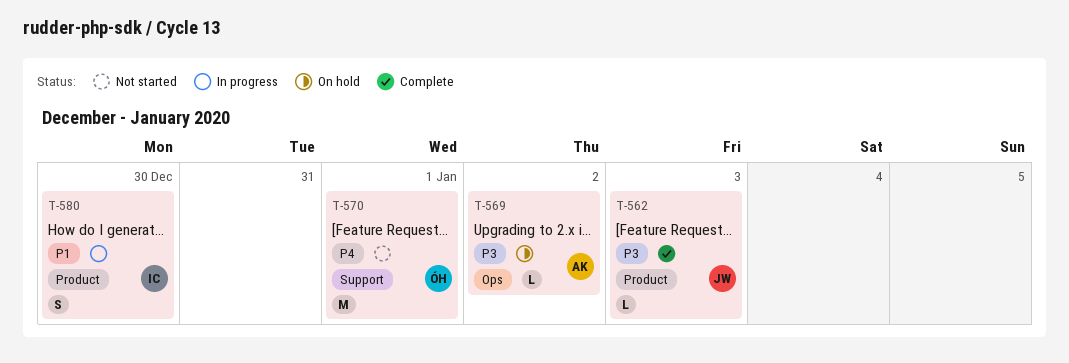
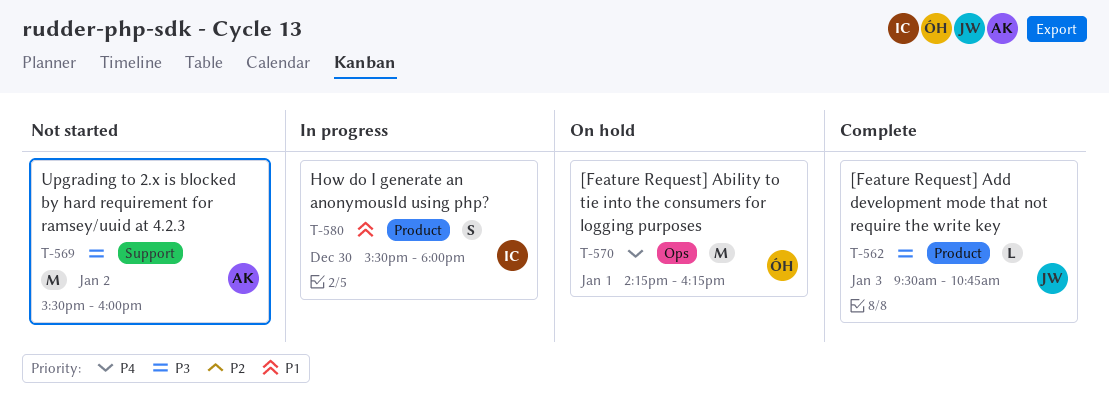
T-569, status: On hold -> Not started
T-569, label: Ops -> Support
T-569, estimate: L -> M
T-570, status: Not started -> On hold
T-570, label: Support -> Ops

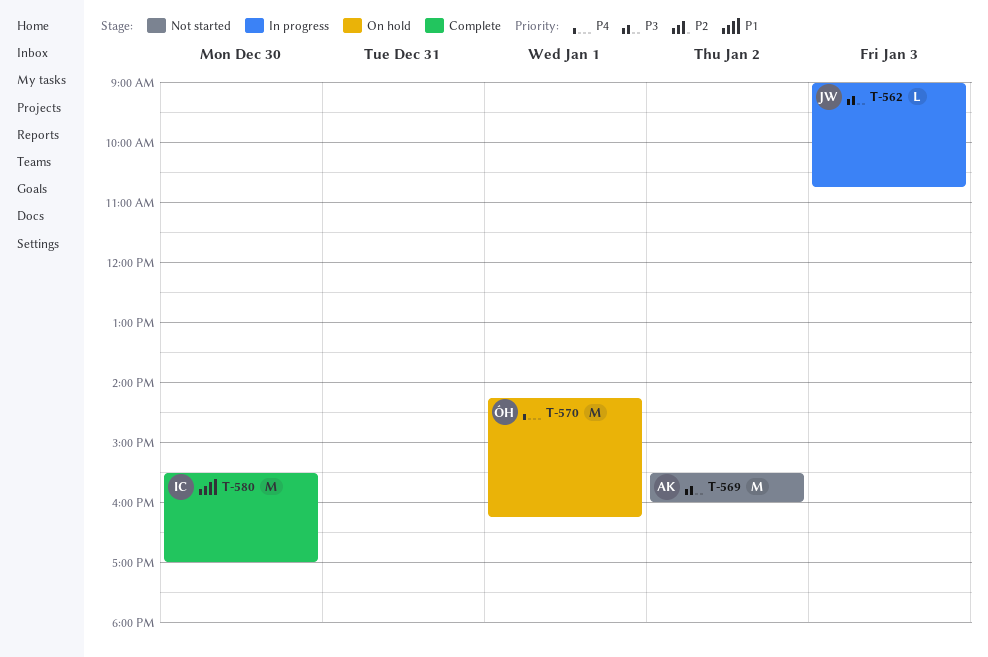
T-562, status: Complete -> In progress
T-562, begins: 09:30 -> 09:00
T-580, status: In progress -> Complete
T-580, estimate: S -> M
T-580, ends: 18:00 -> 17:00

